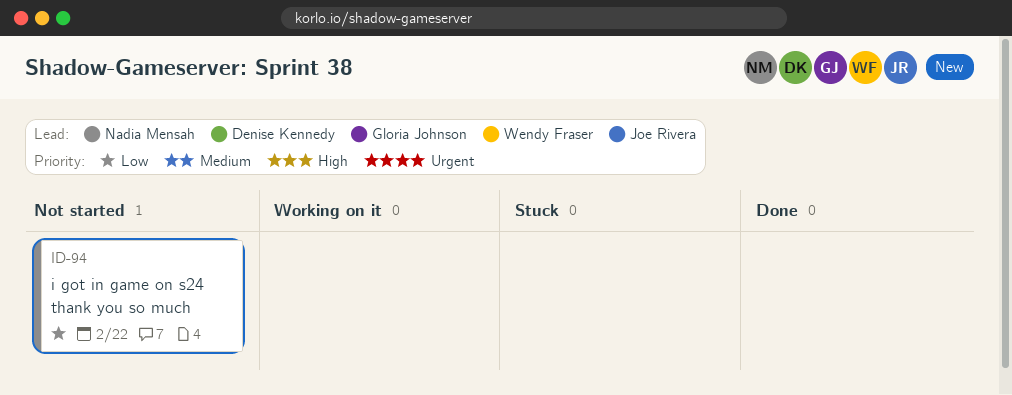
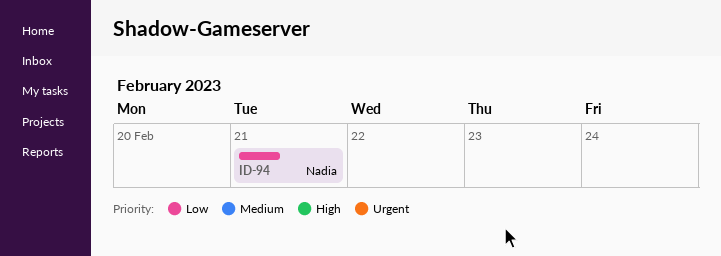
ID-94, due: Feb 22 -> Feb 21

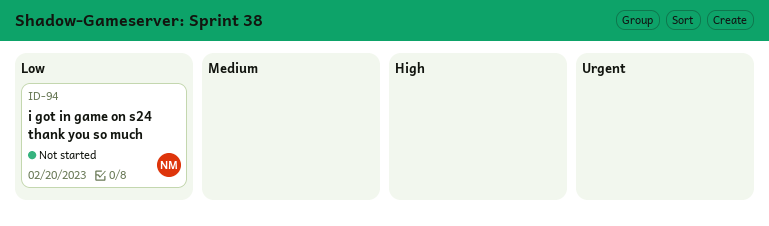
ID-94, due: Feb 21 -> Feb 20

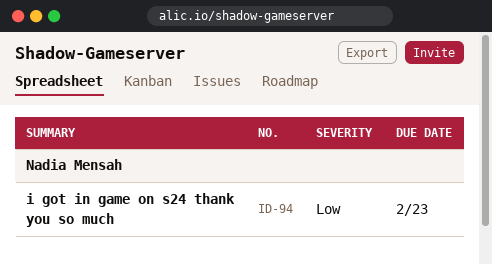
ID-94, due: Feb 20 -> Feb 23

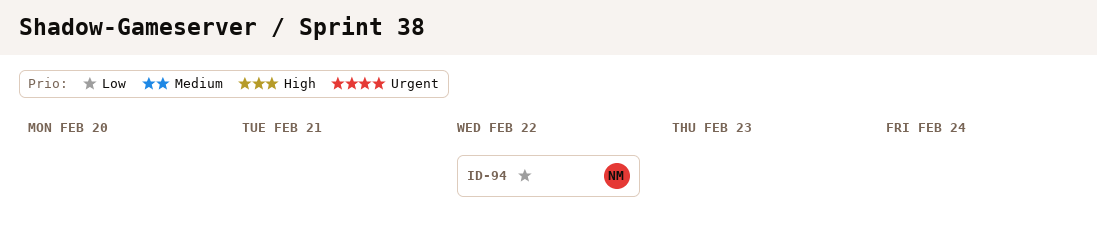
ID-94, due: Feb 23 -> Feb 22

